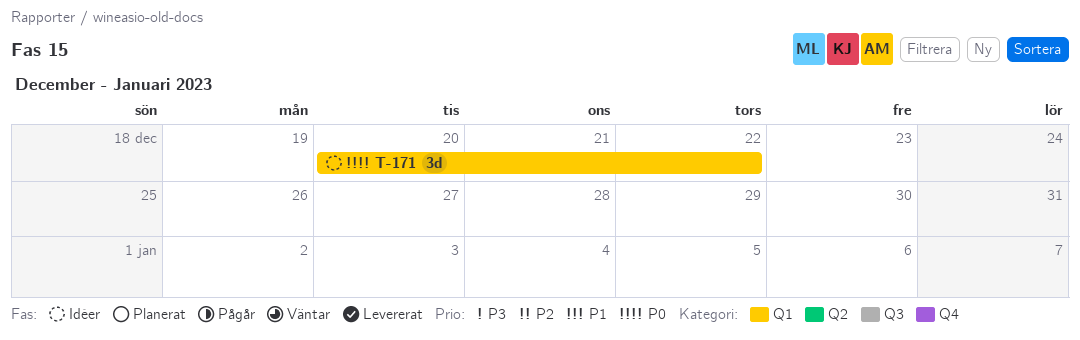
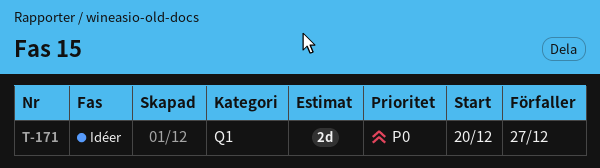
T-171, estimate: 3d -> 2d
T-171, due: Dec 22 -> Dec 27

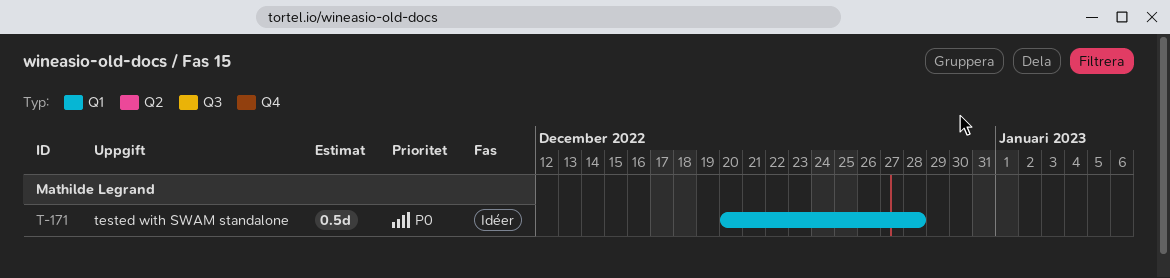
T-171, estimate: 2d -> 0.5d
T-171, due: Dec 27 -> Dec 28

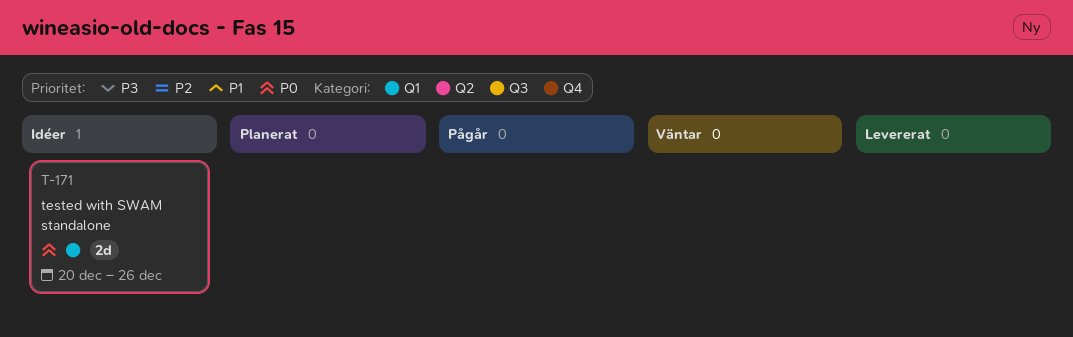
T-171, estimate: 0.5d -> 2d
T-171, due: Dec 28 -> Dec 26

